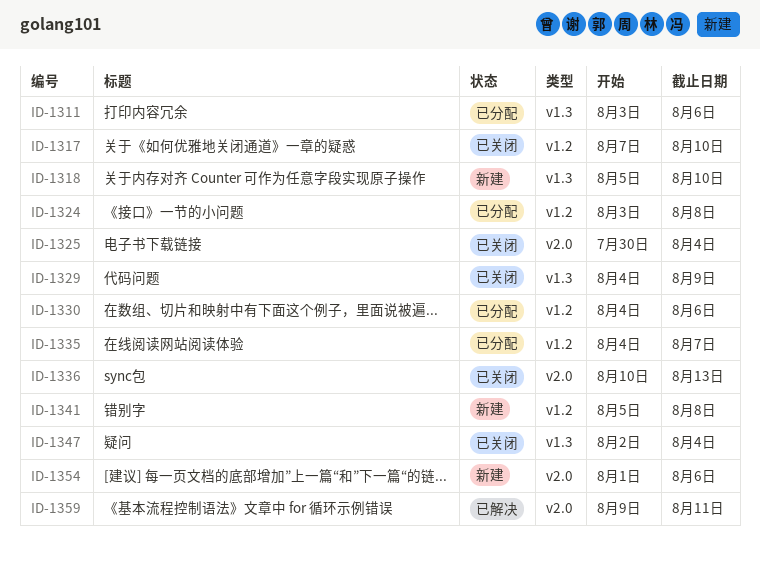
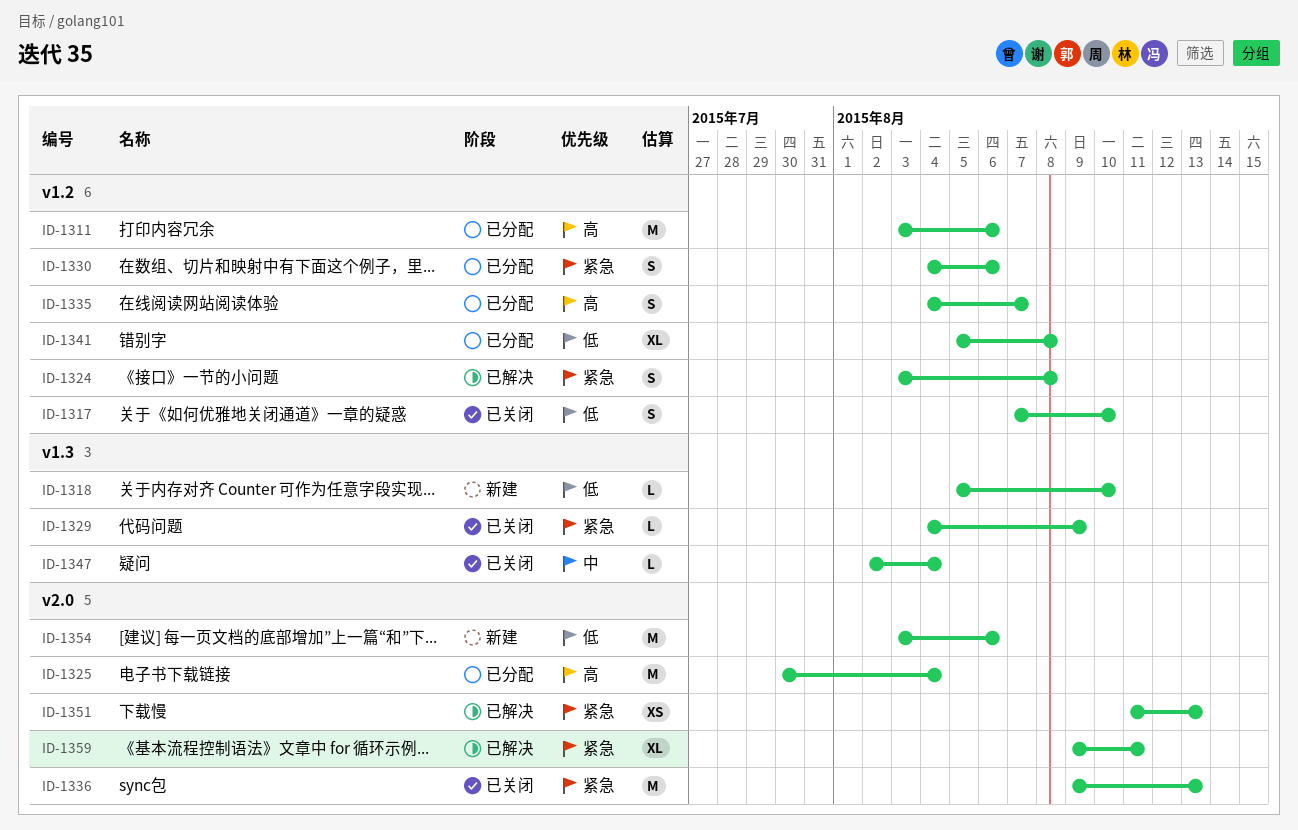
ID-1311, label: v1.3 -> v1.2
ID-1324, status: 已分配 -> 已解决
ID-1325, status: 已关闭 -> 已分配
ID-1336, start: Aug 10 -> Aug 9
ID-1341, status: 新建 -> 已分配
ID-1351: none -> present
ID-1354, start: Aug 1 -> Aug 3

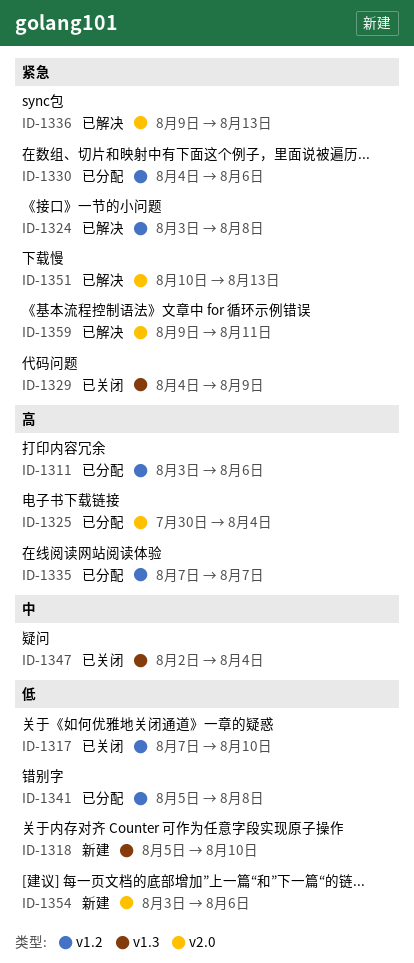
ID-1335, start: Aug 4 -> Aug 7
ID-1336, status: 已关闭 -> 已解决
ID-1351, start: Aug 11 -> Aug 10

